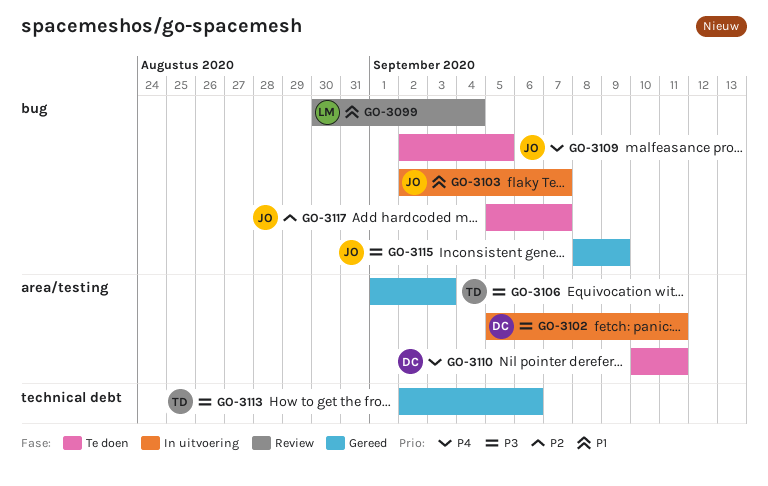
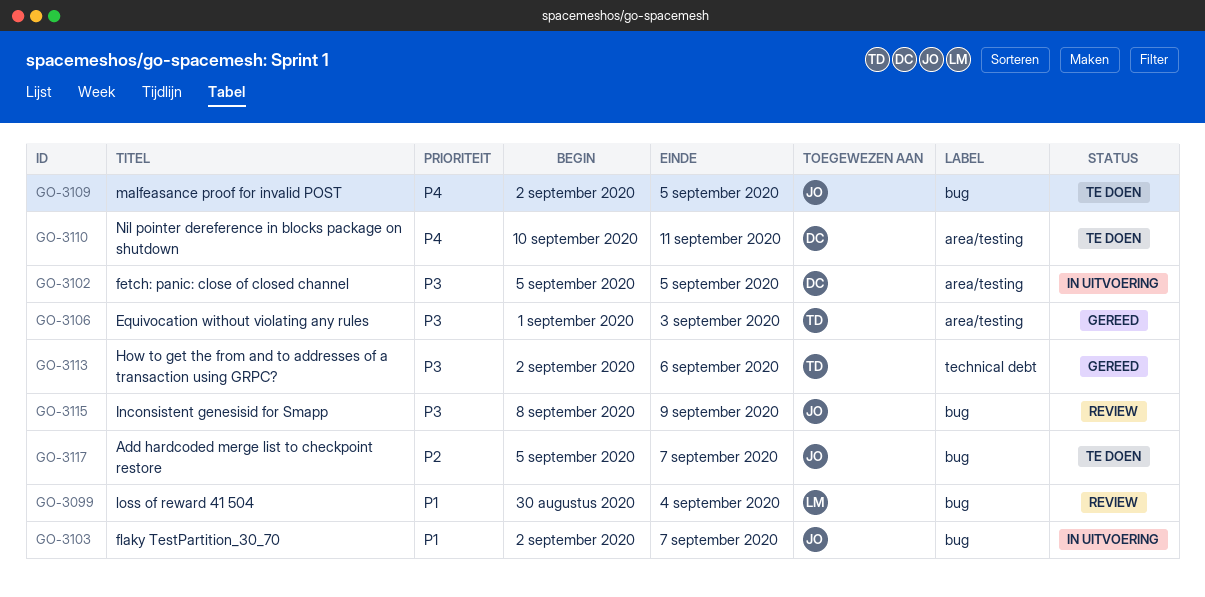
GO-3102, due: Sep 11 -> Sep 5
GO-3115, status: Gereed -> Review

